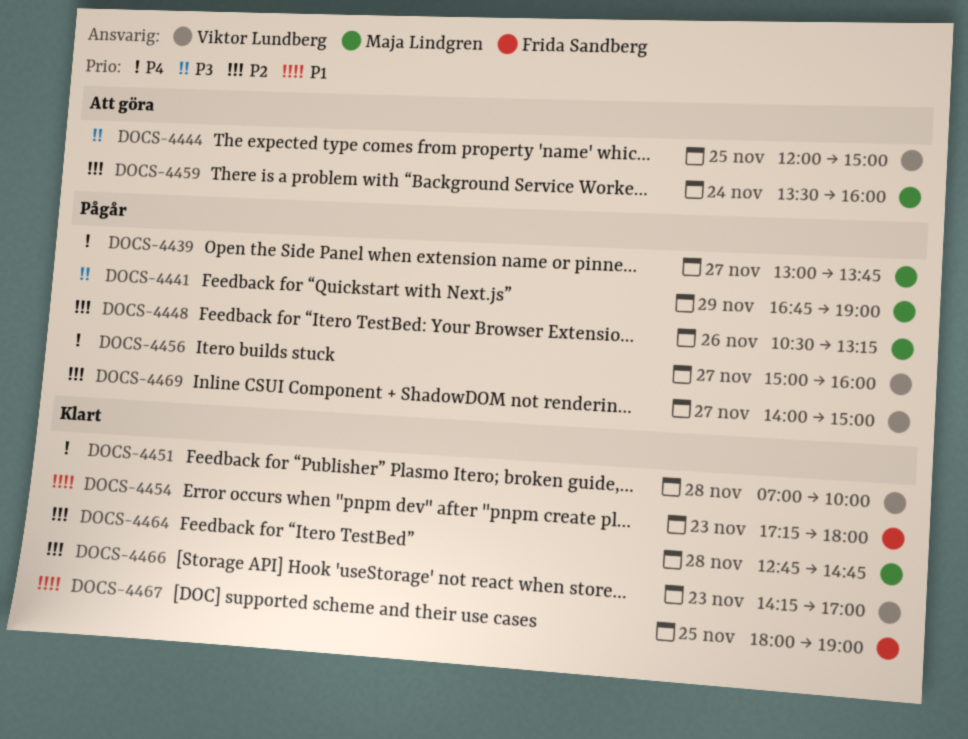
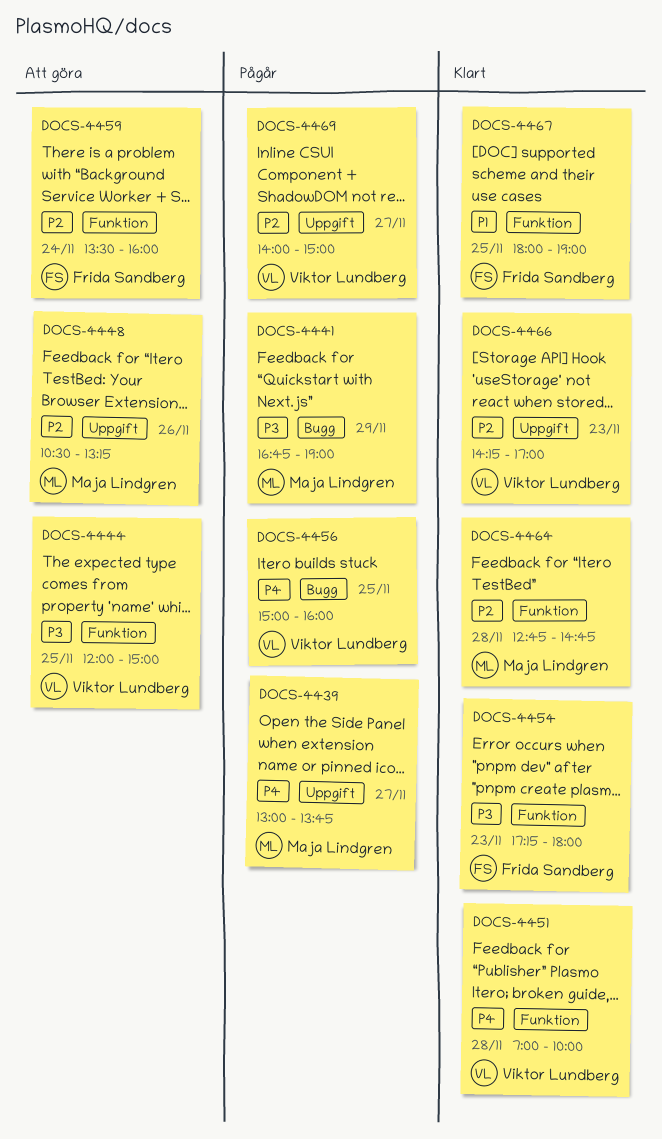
DOCS-4448, status: Pågår -> Att göra
DOCS-4454, priority: P1 -> P3
DOCS-4456, day: Nov 27 -> Nov 25
DOCS-4459, owner: Maja Lindgren -> Frida Sandberg

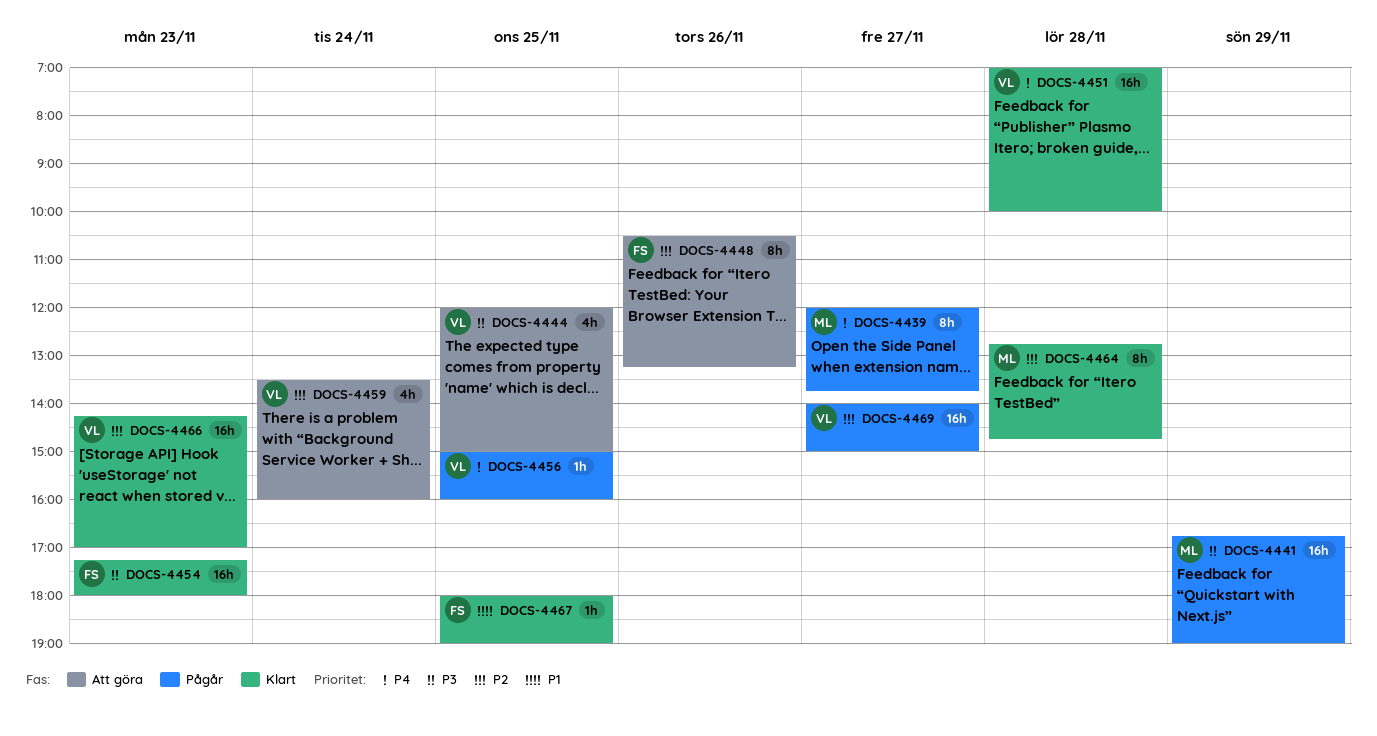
DOCS-4439, begins: 13:00 -> 12:00
DOCS-4448, owner: Maja Lindgren -> Frida Sandberg
DOCS-4459, owner: Frida Sandberg -> Viktor Lundberg

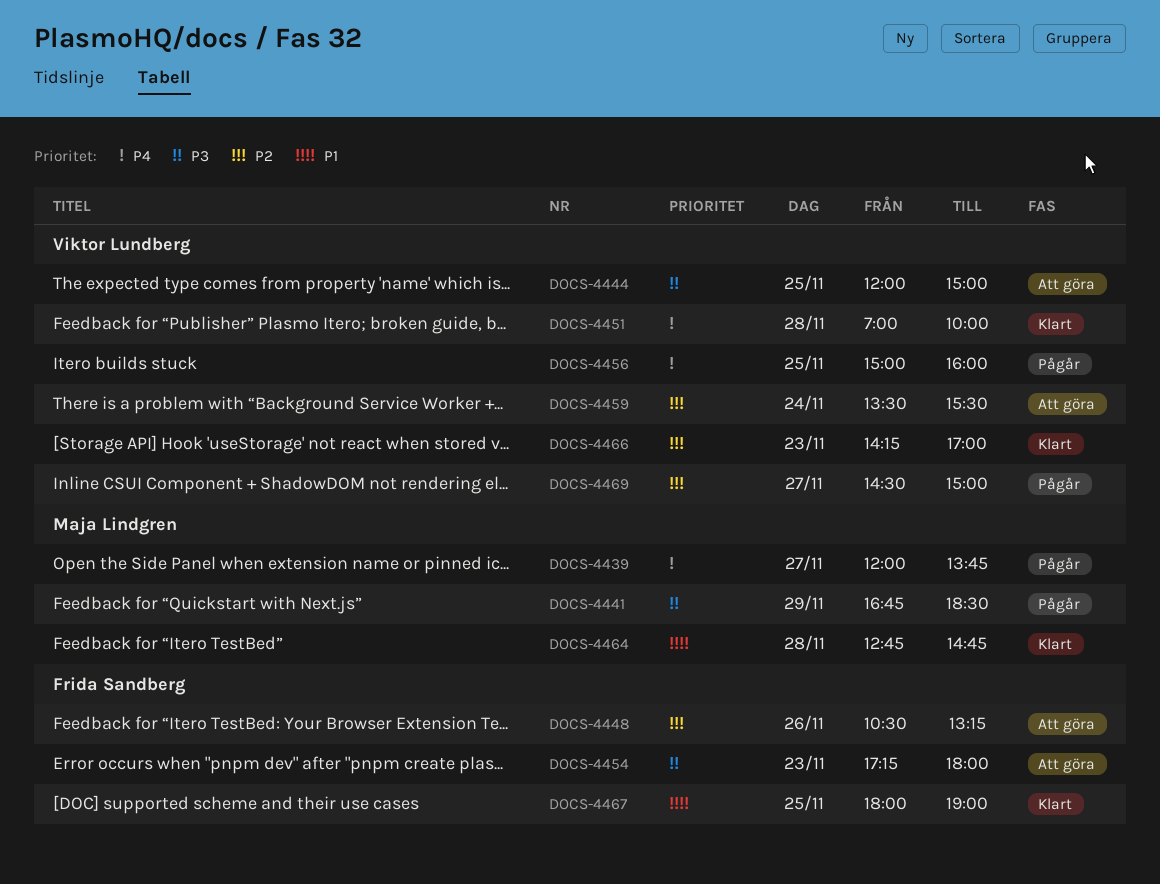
DOCS-4441, ends: 19:00 -> 18:30
DOCS-4454, status: Klart -> Att göra
DOCS-4459, ends: 16:00 -> 15:30
DOCS-4464, priority: P2 -> P1
DOCS-4469, begins: 14:00 -> 14:30

